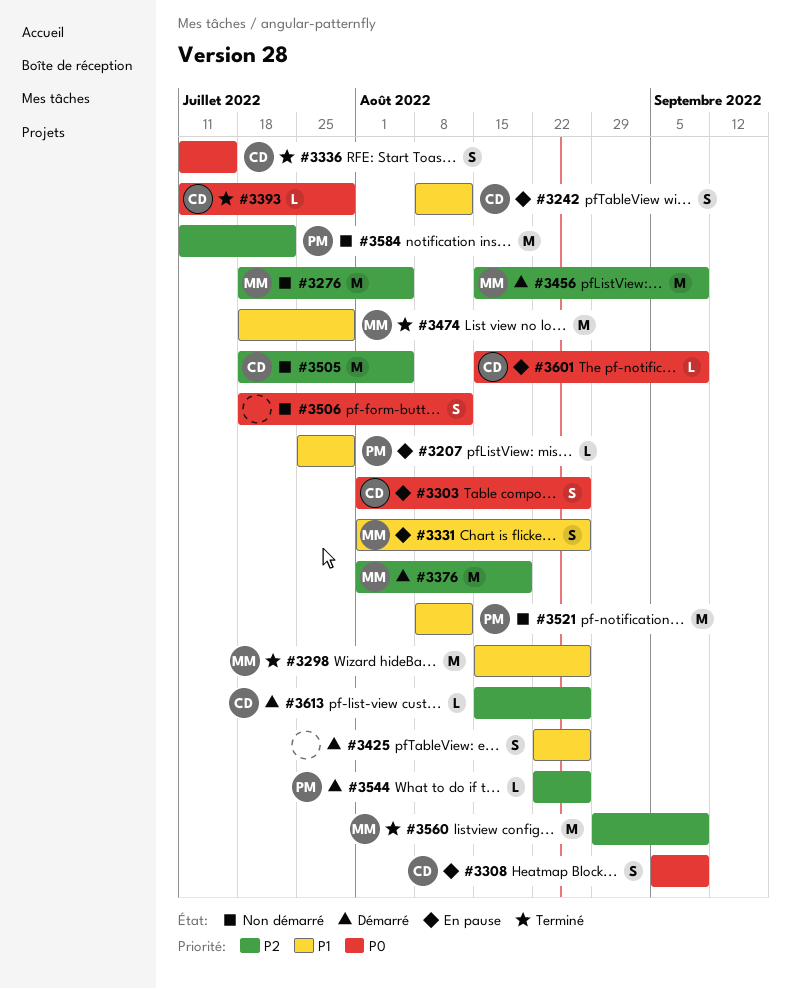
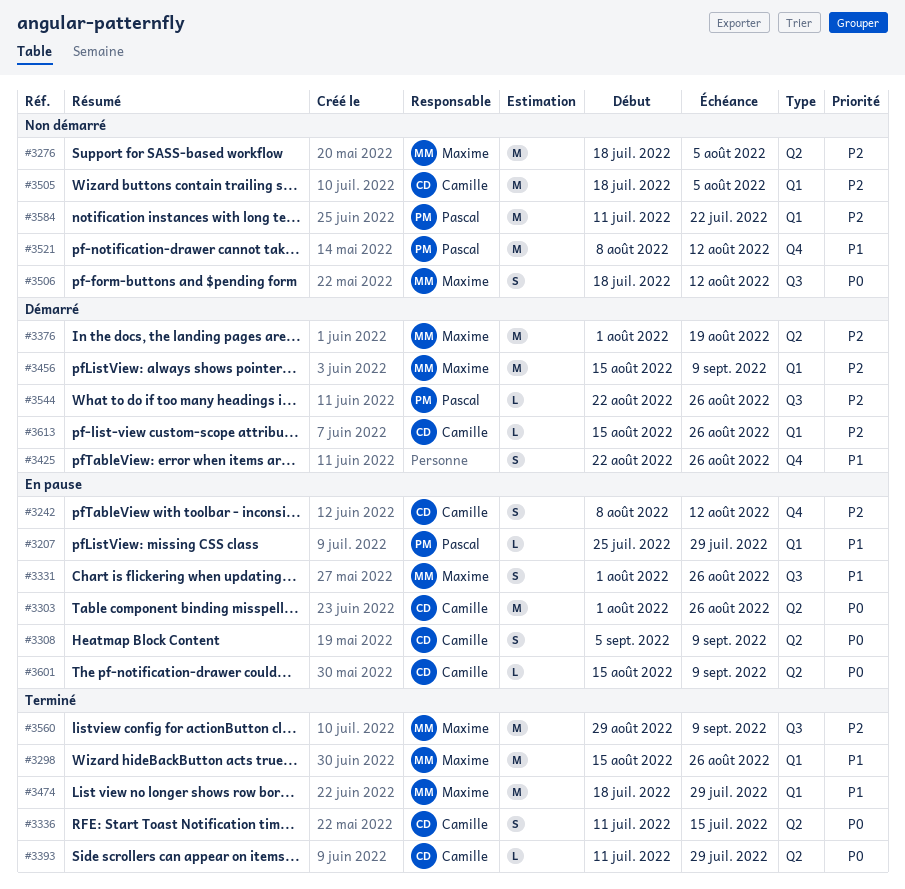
#3242, priority: P1 -> P2
#3303, estimate: S -> M
#3506, owner: none -> Maxime

